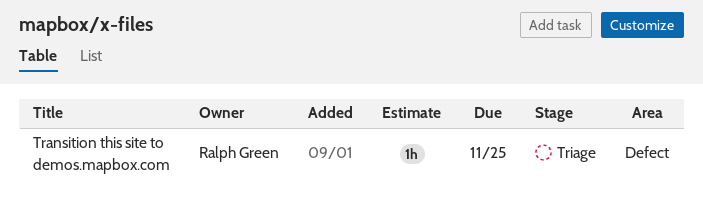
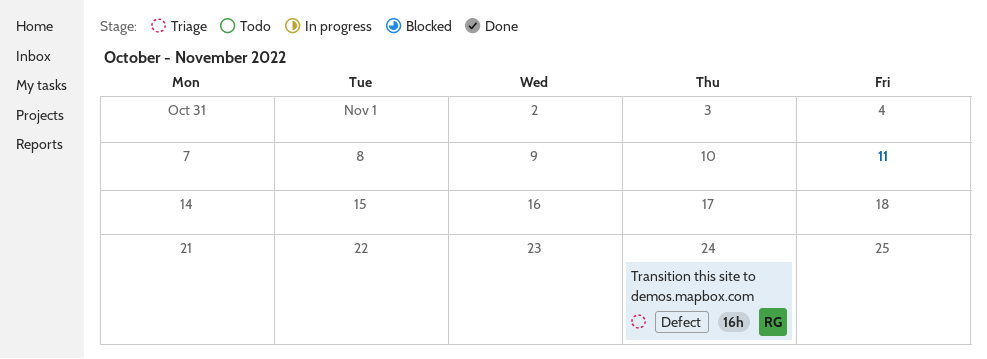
Transition this site to demos.mapbox.com, estimate: 1h -> 16h
Transition this site to demos.mapbox.com, due: Nov 25 -> Nov 24

